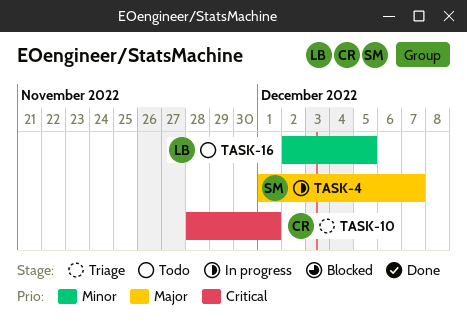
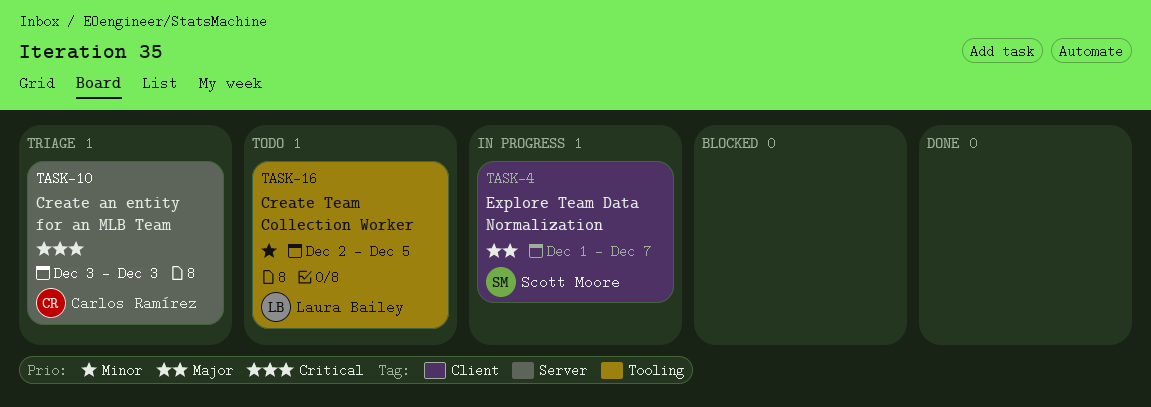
TASK-10, start: Nov 28 -> Dec 3
TASK-10, due: Dec 1 -> Dec 3

